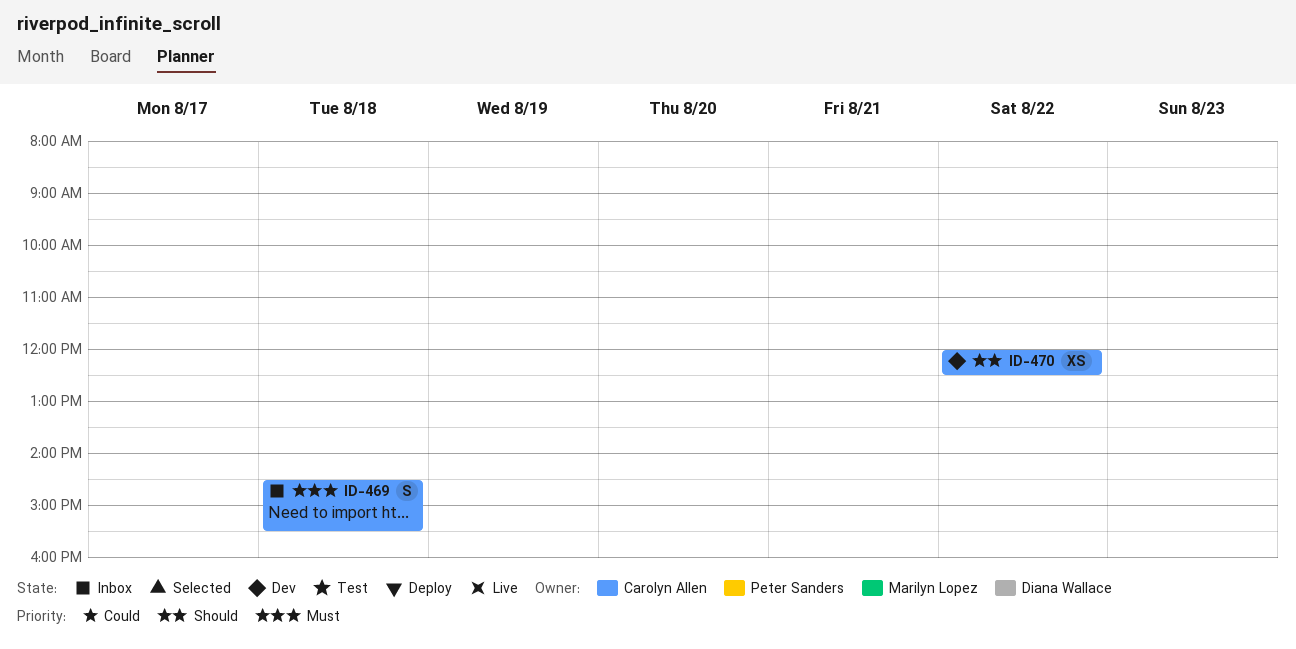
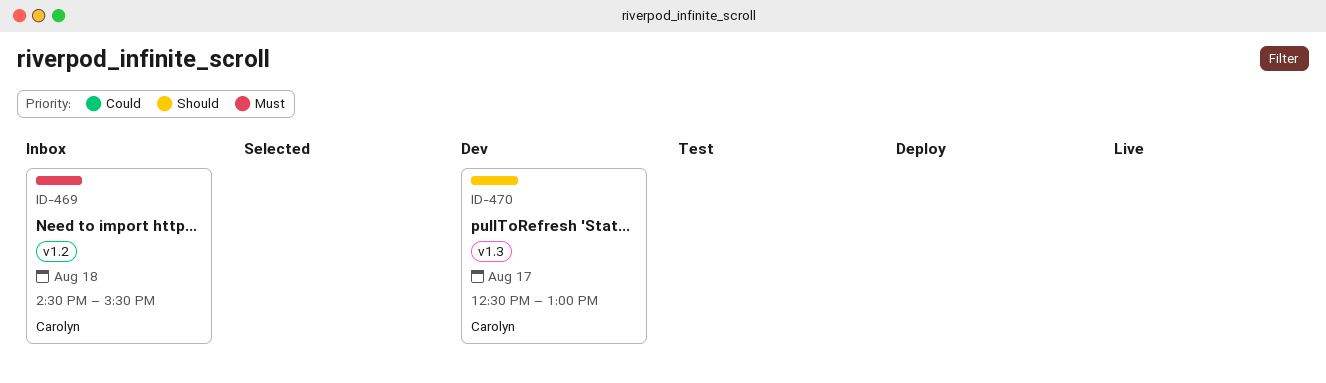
ID-470, day: Aug 22 -> Aug 17
ID-470, begins: 12:00 -> 12:30
ID-470, ends: 12:30 -> 13:00

